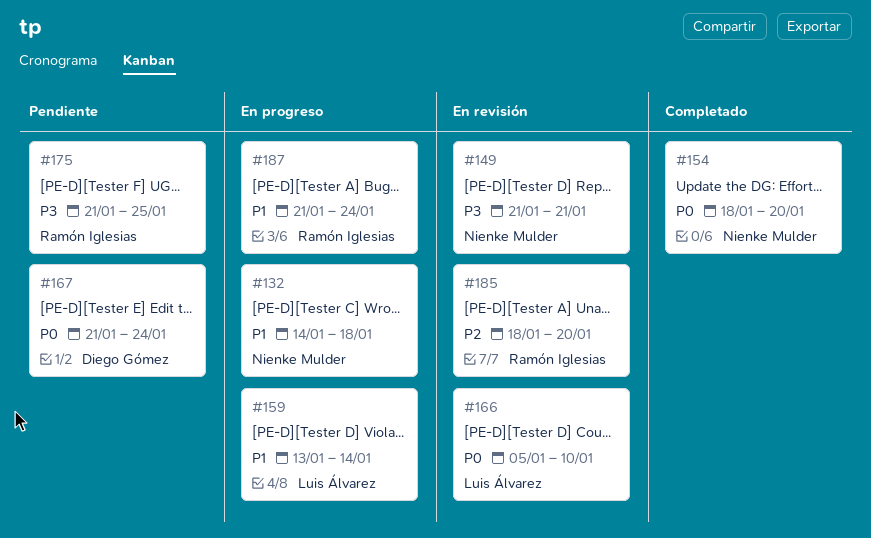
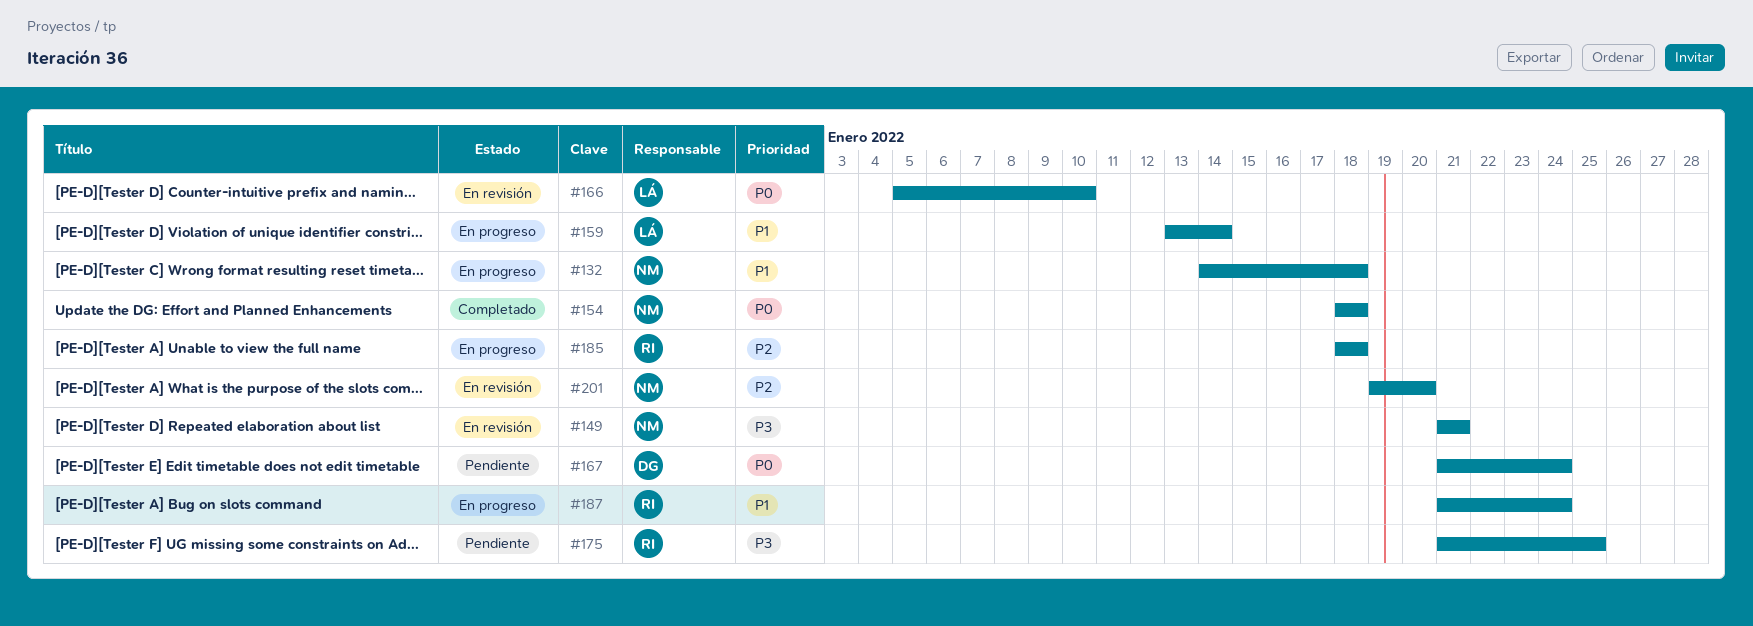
#154, due: Jan 20 -> Jan 18
#185, status: En revisión -> En progreso
#185, due: Jan 20 -> Jan 18
#201: none -> present

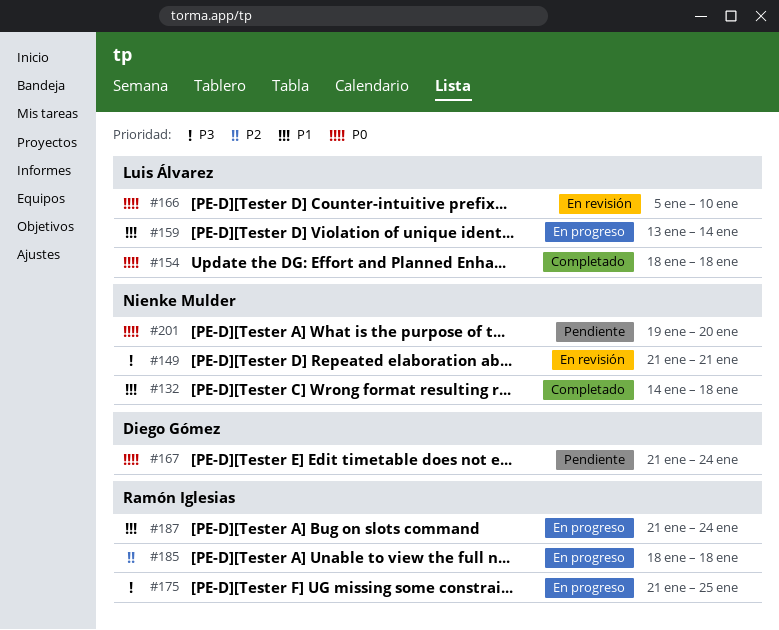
#132, status: En progreso -> Completado
#154, owner: Nienke Mulder -> Luis Álvarez
#175, status: Pendiente -> En progreso
#201, status: En revisión -> Pendiente
#201, priority: P2 -> P0

